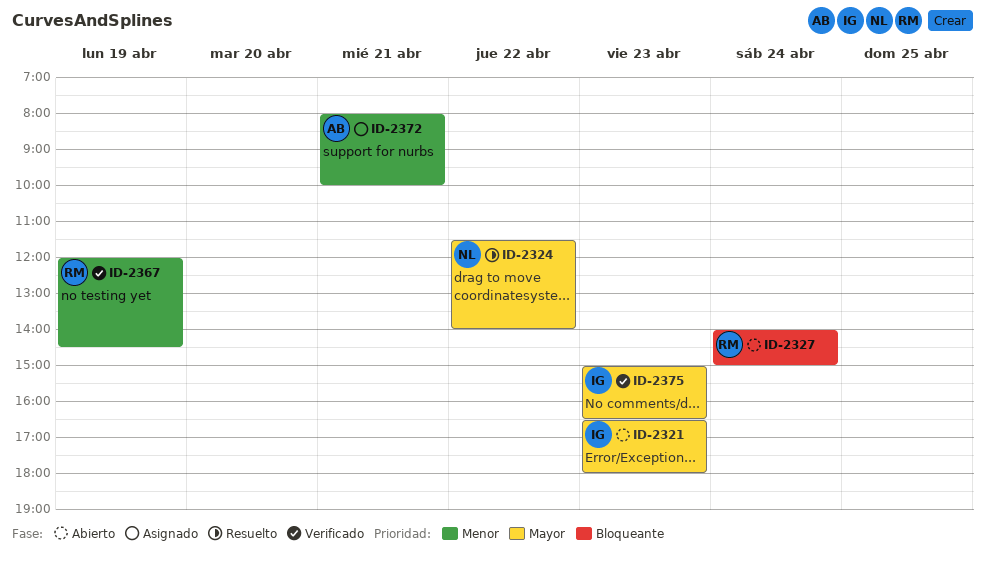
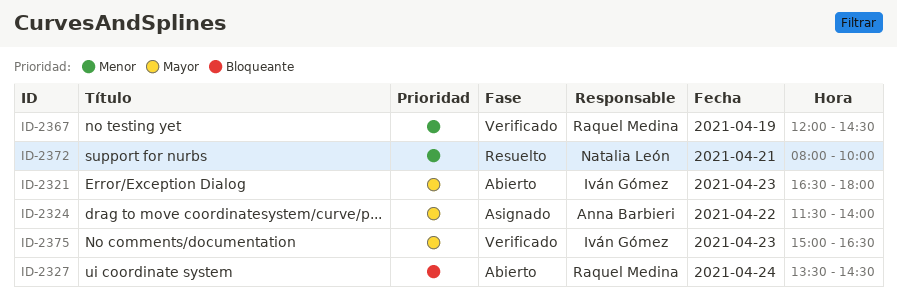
ID-2324, status: Resuelto -> Asignado
ID-2324, owner: Natalia León -> Anna Barbieri
ID-2327, begins: 14:00 -> 13:30
ID-2327, ends: 15:00 -> 14:30
ID-2372, status: Asignado -> Resuelto
ID-2372, owner: Anna Barbieri -> Natalia León

